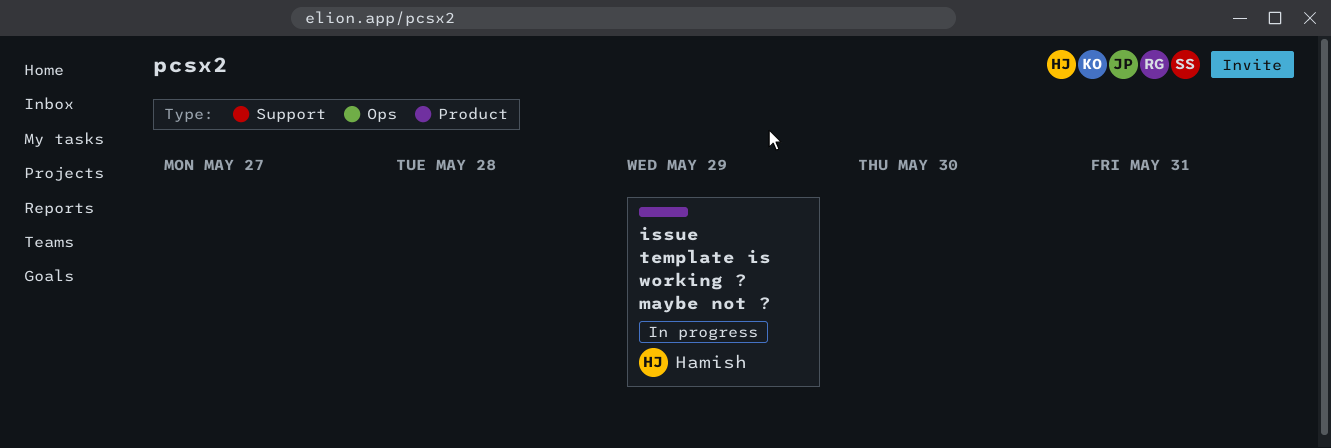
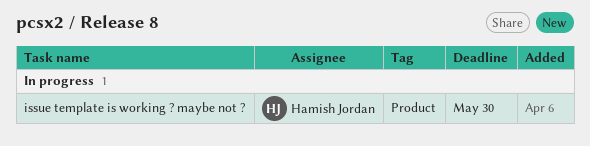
issue template is working ? maybe not ?, due: May 29 -> May 30

